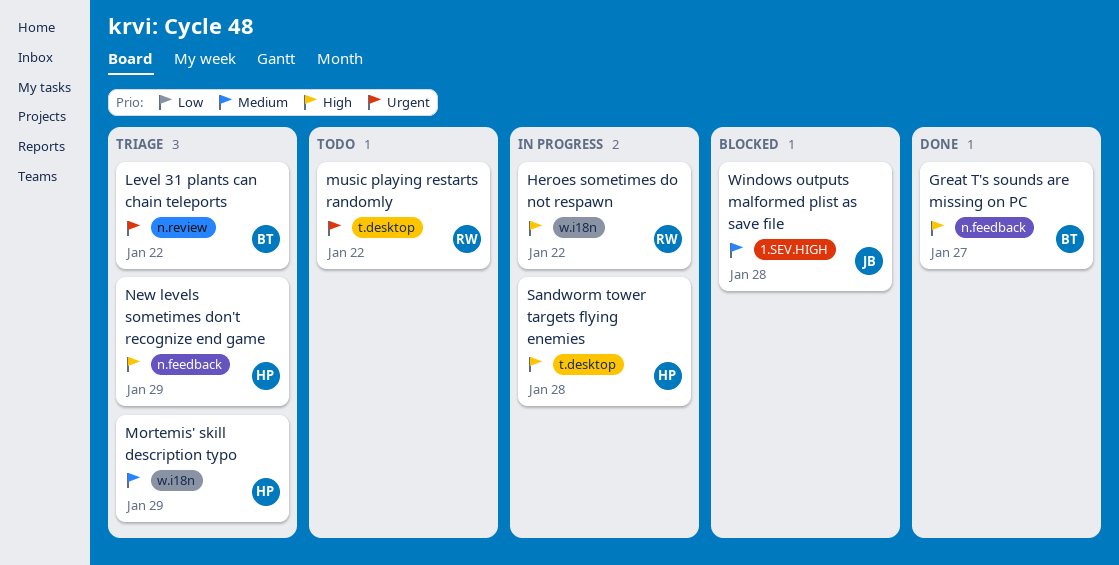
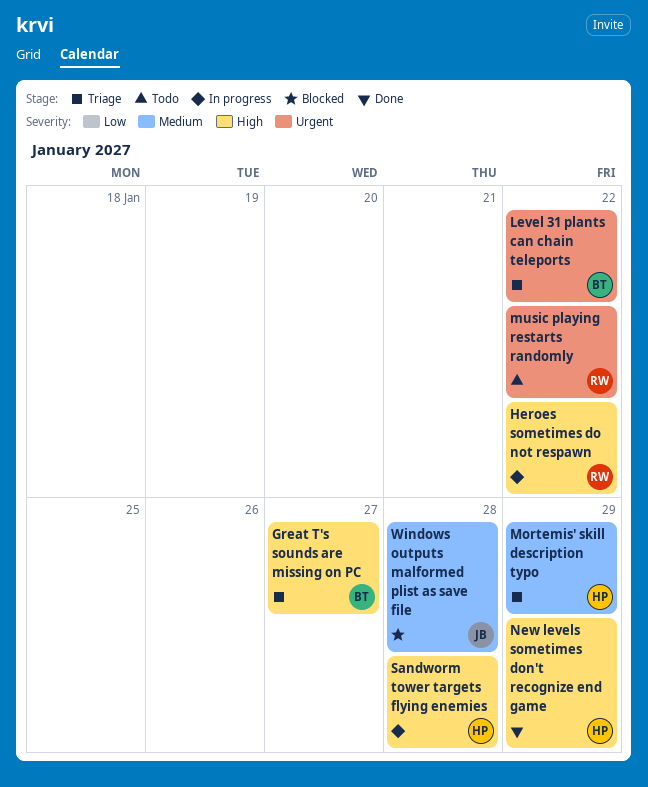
Great T's sounds are missing on PC, status: Done -> Triage
New levels sometimes don't recognize end game, status: Triage -> Done

